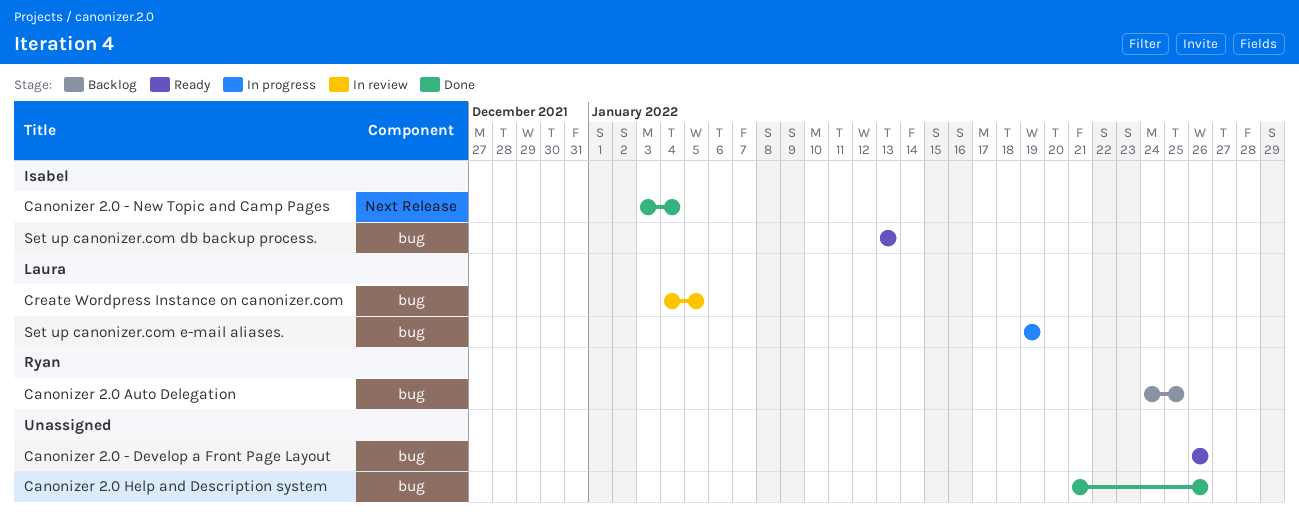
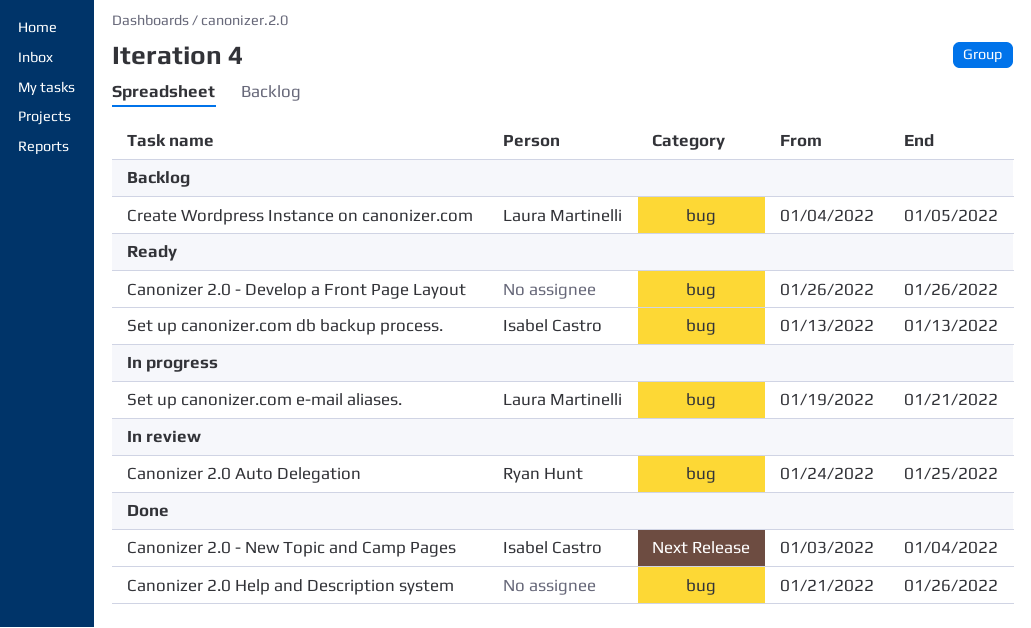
Canonizer 2.0 Auto Delegation, status: Backlog -> In review
Create Wordpress Instance on canonizer.com, status: In review -> Backlog
Set up canonizer.com e-mail aliases., due: Jan 19 -> Jan 21

